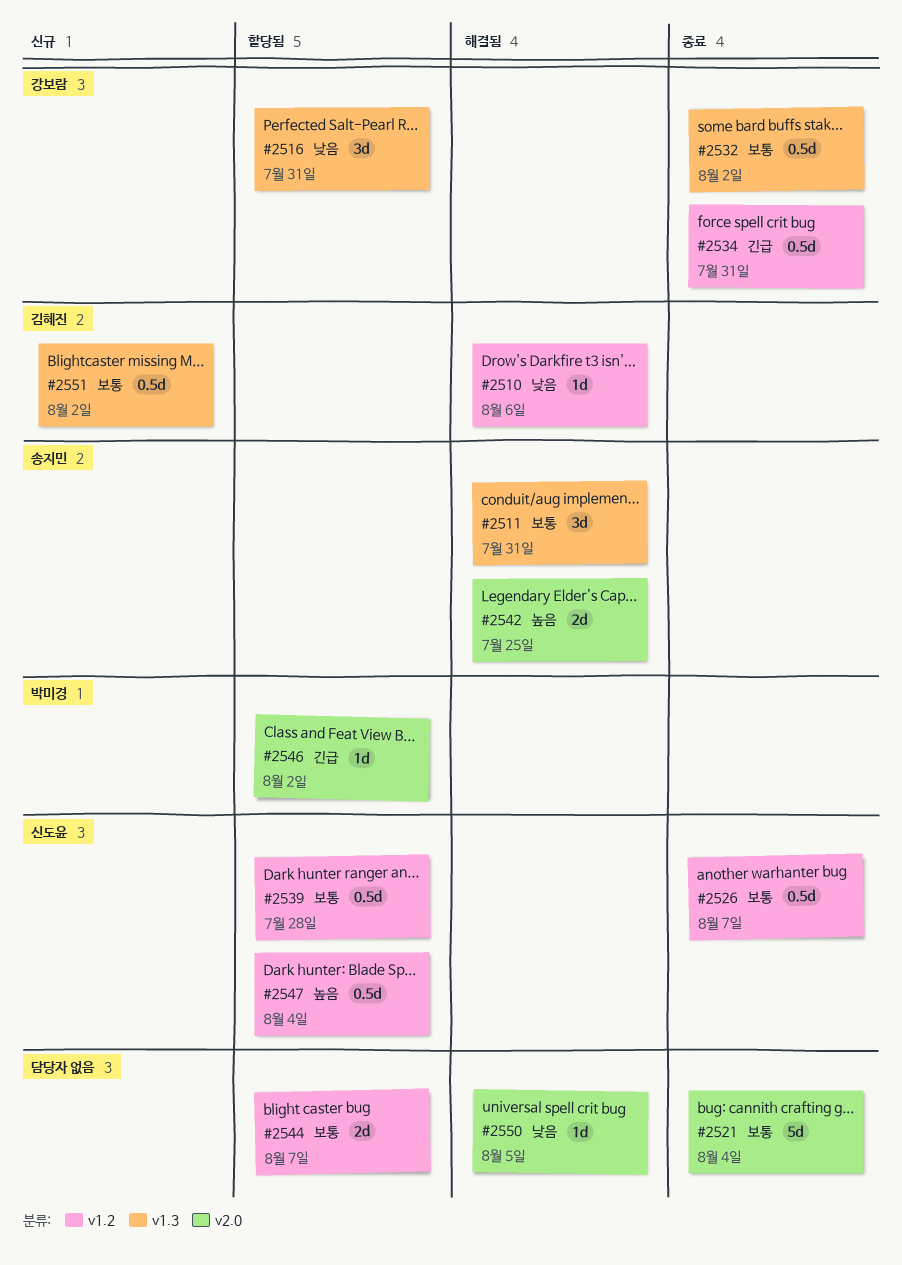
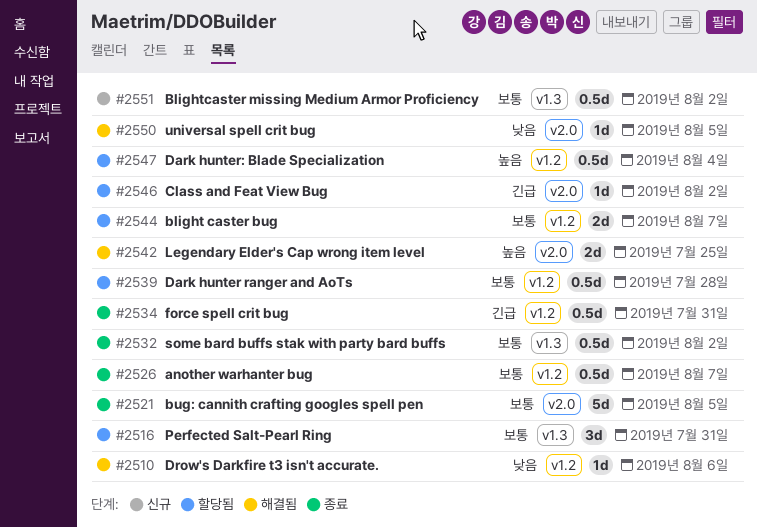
#2511: present -> none
#2516, priority: 낮음 -> 보통
#2521, due: Aug 4 -> Aug 5

